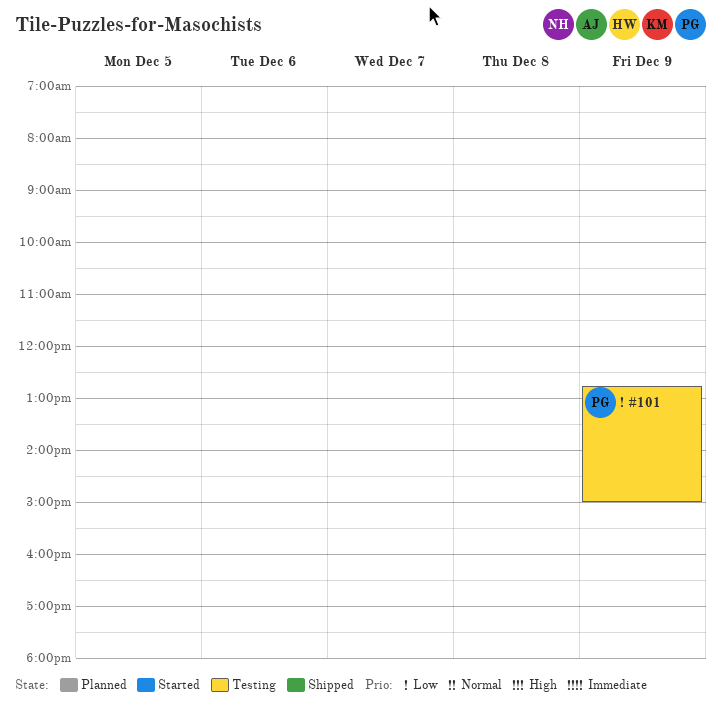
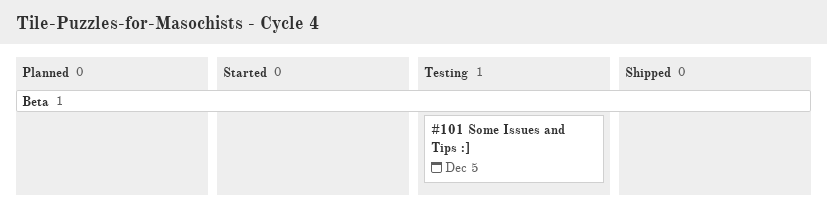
#101, day: Dec 9 -> Dec 5

